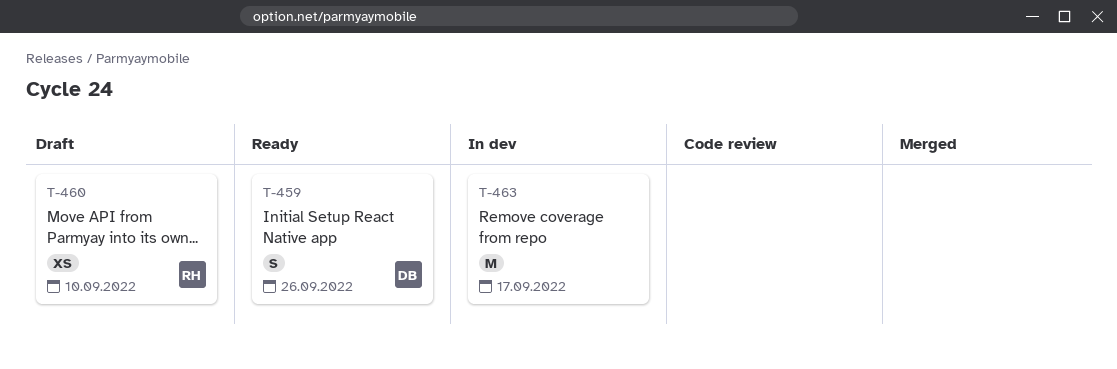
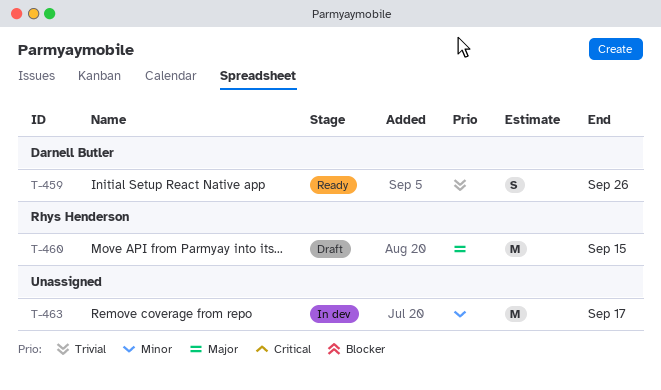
T-460, estimate: XS -> M
T-460, due: Sep 10 -> Sep 15

